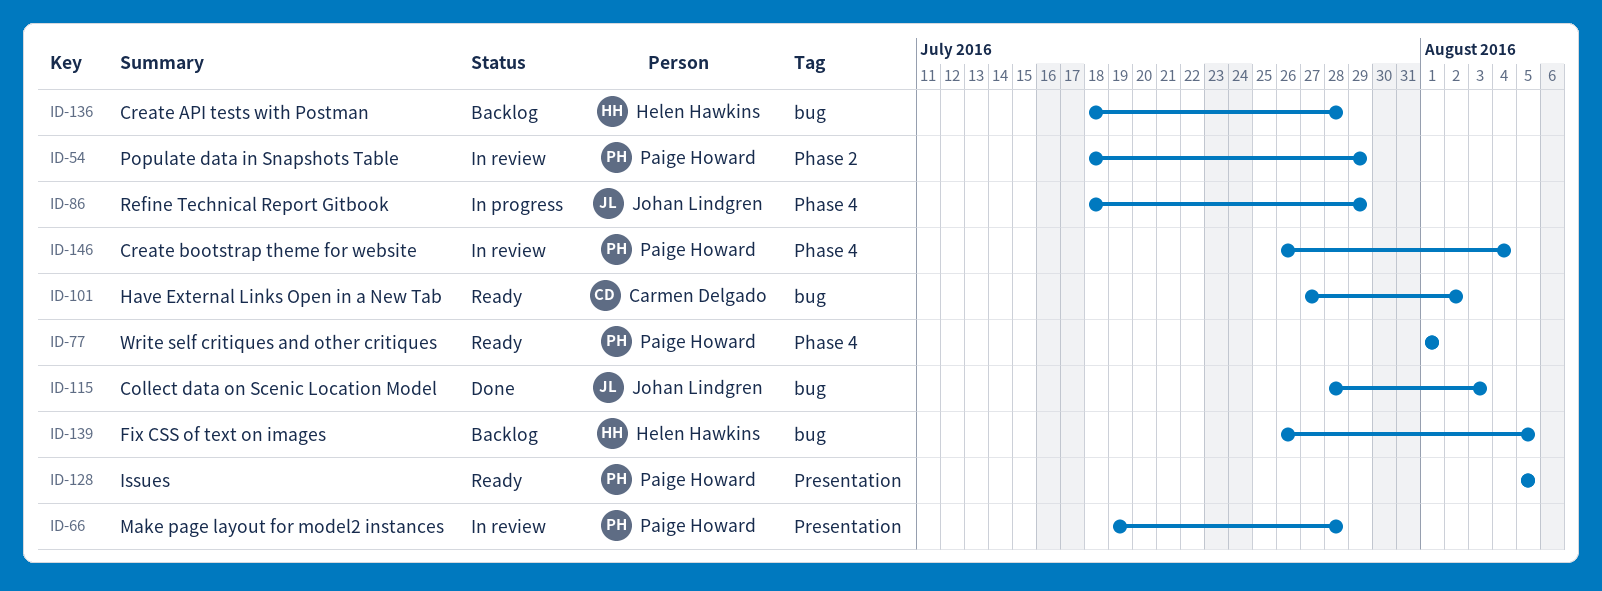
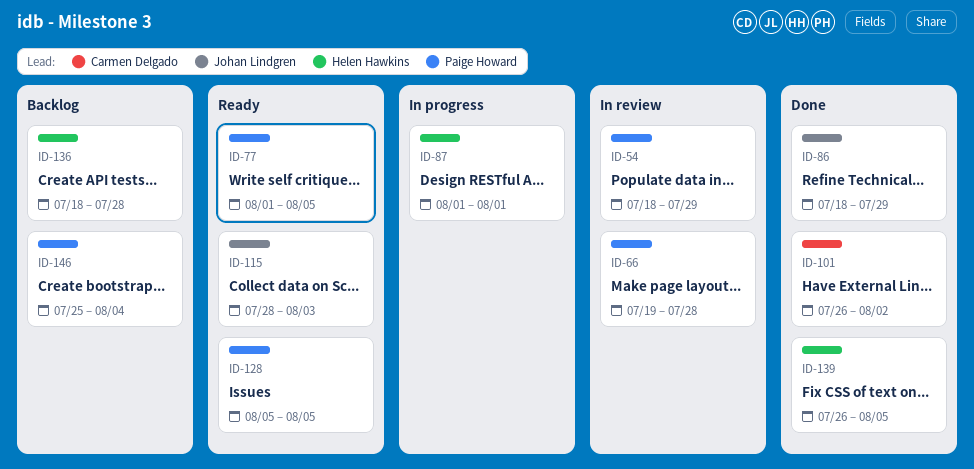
ID-77, due: Aug 1 -> Aug 5
ID-86, status: In progress -> Done
ID-87: none -> present
ID-101, status: Ready -> Done
ID-101, start: Jul 27 -> Jul 26
ID-115, status: Done -> Ready
ID-139, status: Backlog -> Done
ID-146, status: In review -> Backlog
ID-146, start: Jul 26 -> Jul 25

